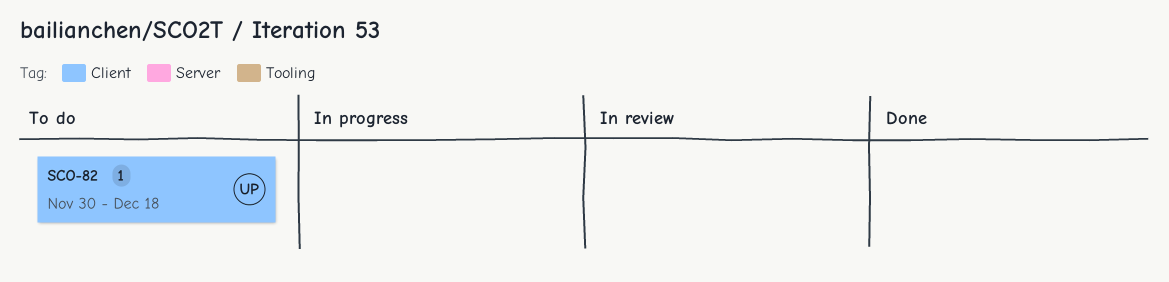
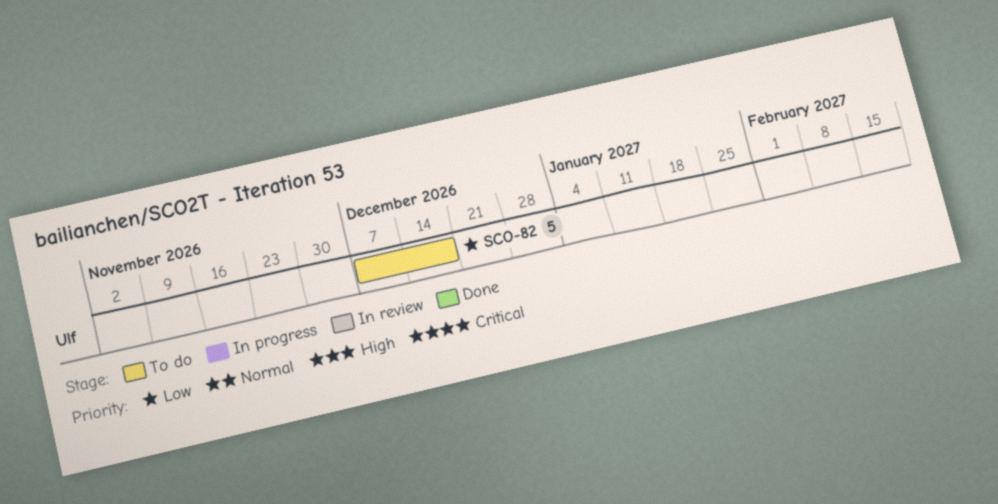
SCO-82, estimate: 1 -> 5
SCO-82, start: Nov 30 -> Dec 7

